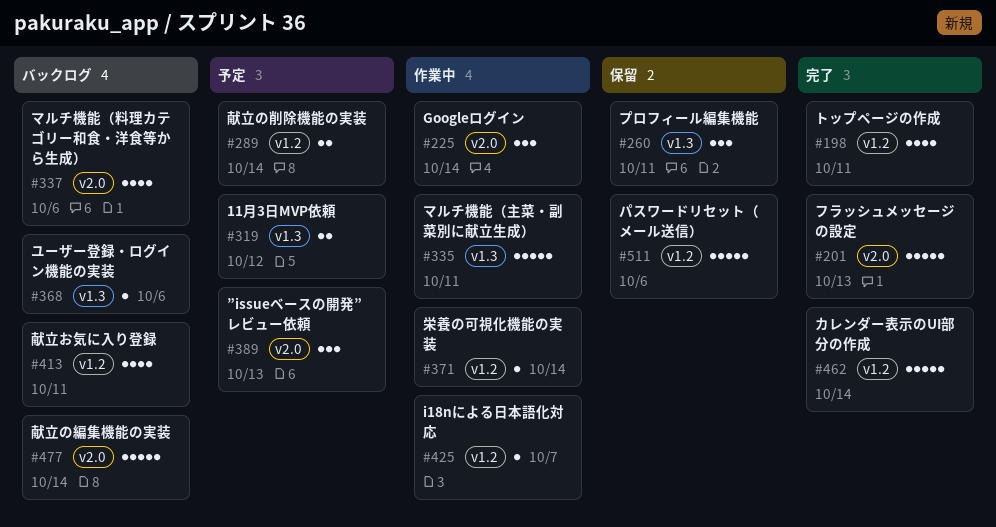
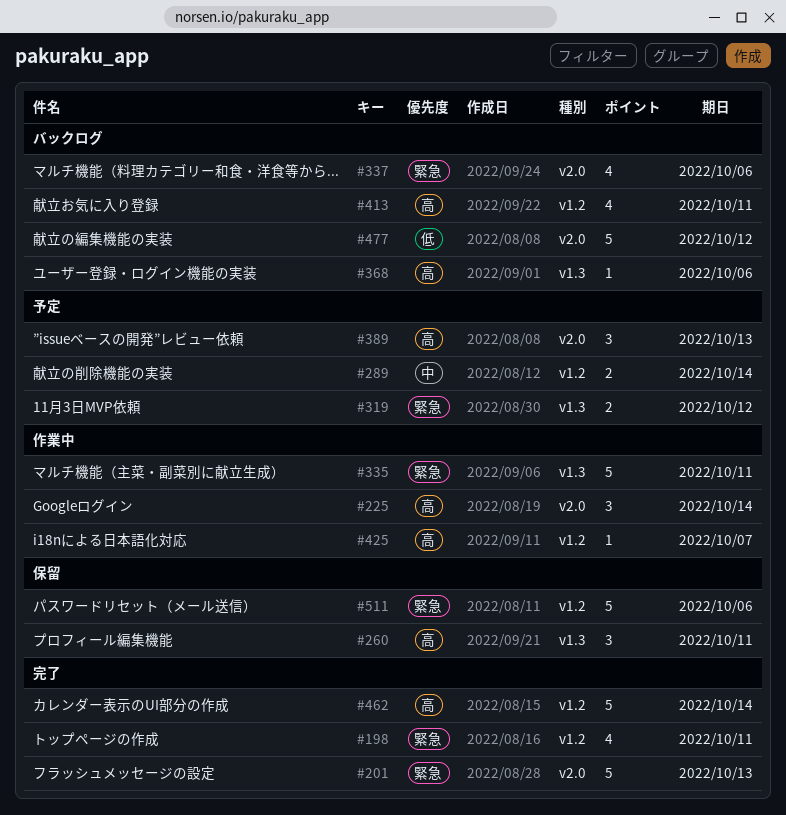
#371: present -> none
#477, due: Oct 14 -> Oct 12

